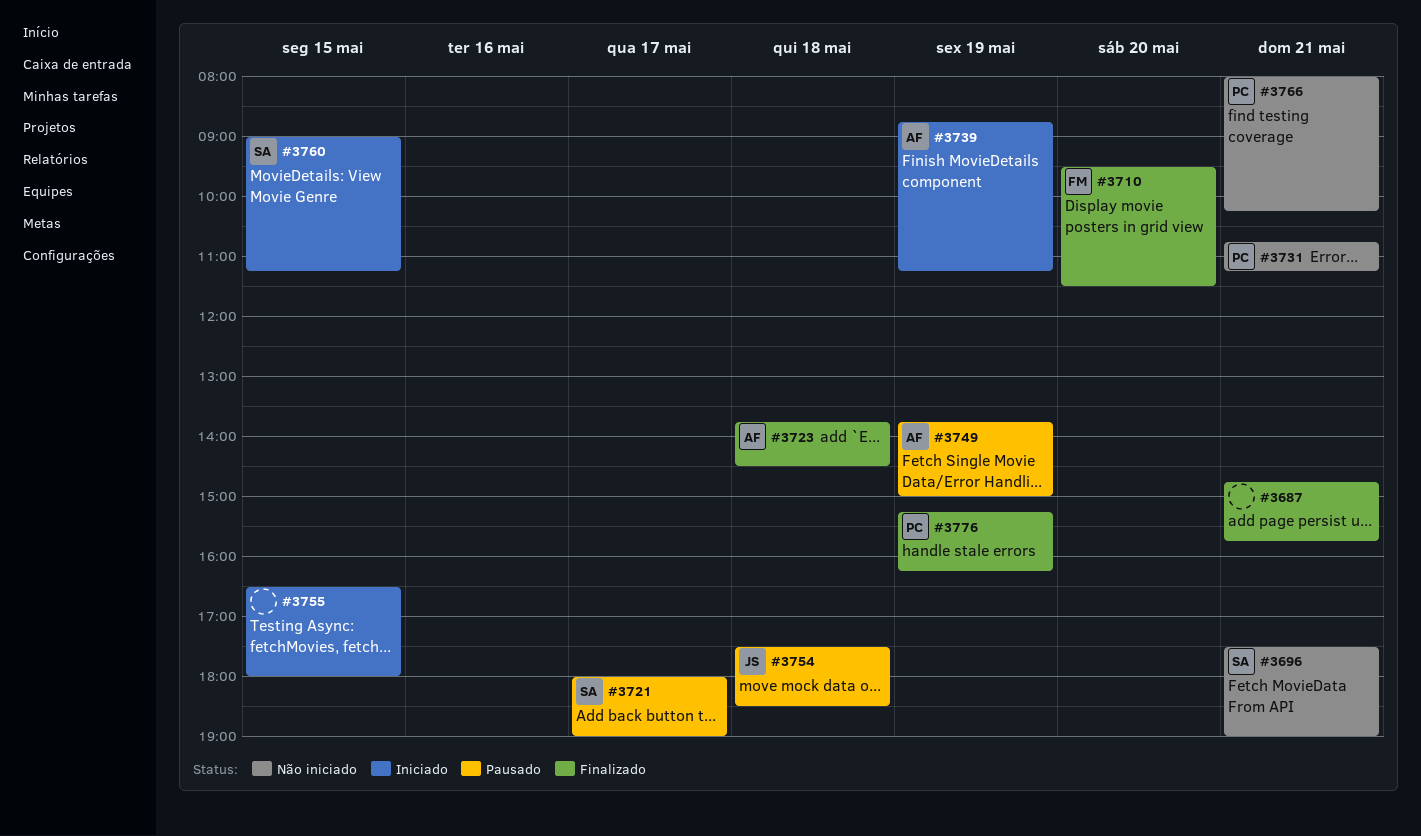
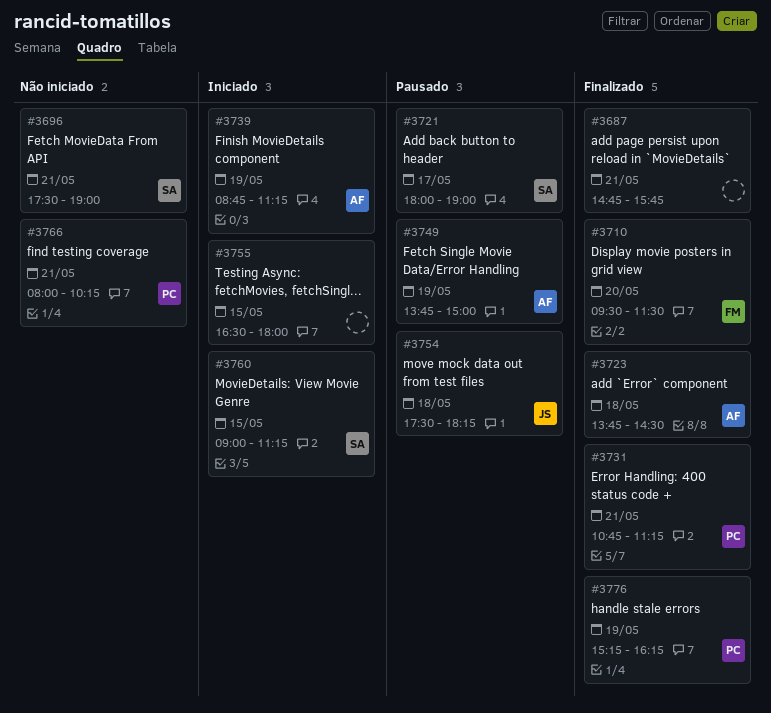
#3731, status: Não iniciado -> Finalizado
#3754, ends: 18:30 -> 18:15

